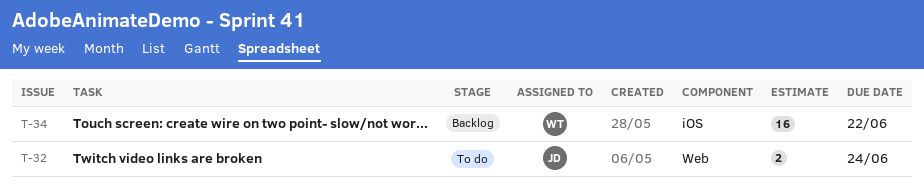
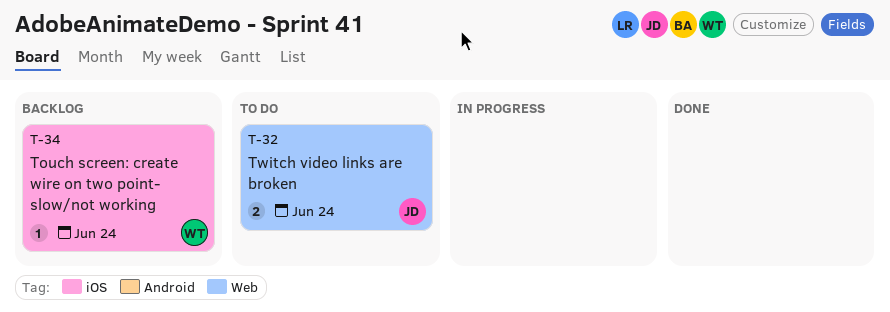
T-34, estimate: 16 -> 1
T-34, due: Jun 22 -> Jun 24

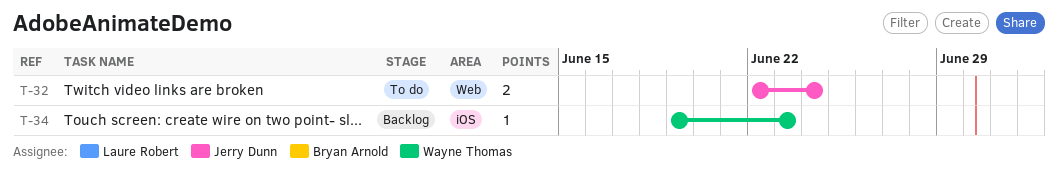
T-34, due: Jun 24 -> Jun 23

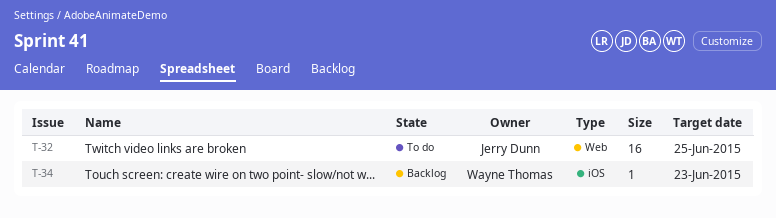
T-32, estimate: 2 -> 16
T-32, due: Jun 24 -> Jun 25

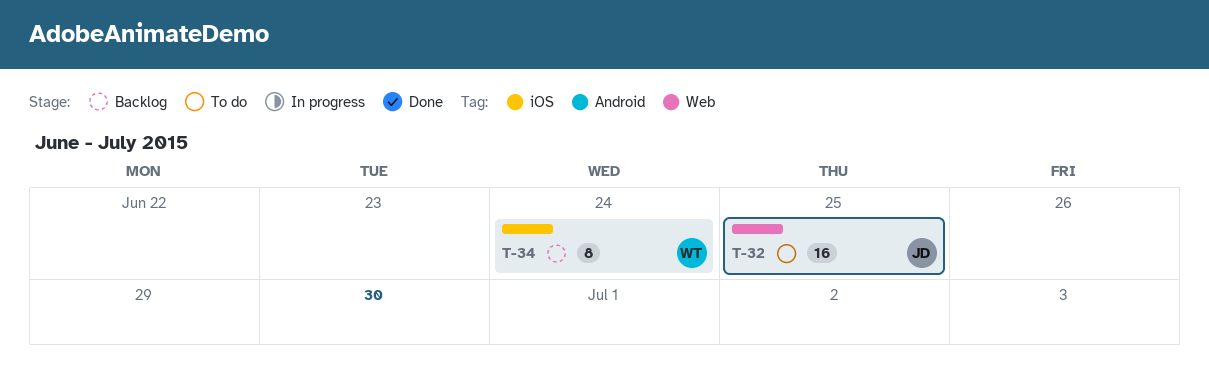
T-34, estimate: 1 -> 8
T-34, due: Jun 23 -> Jun 24

